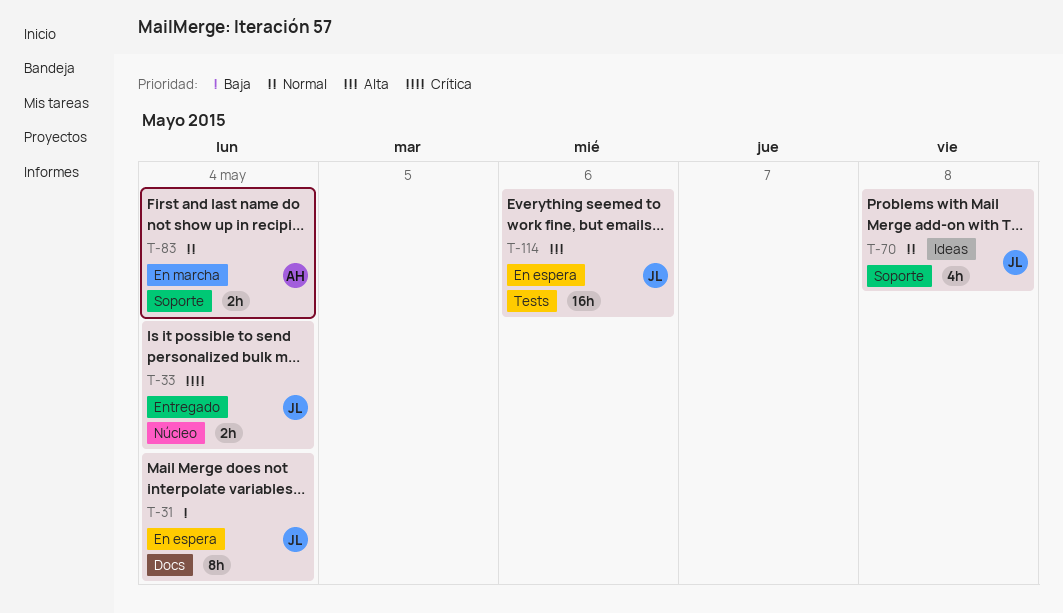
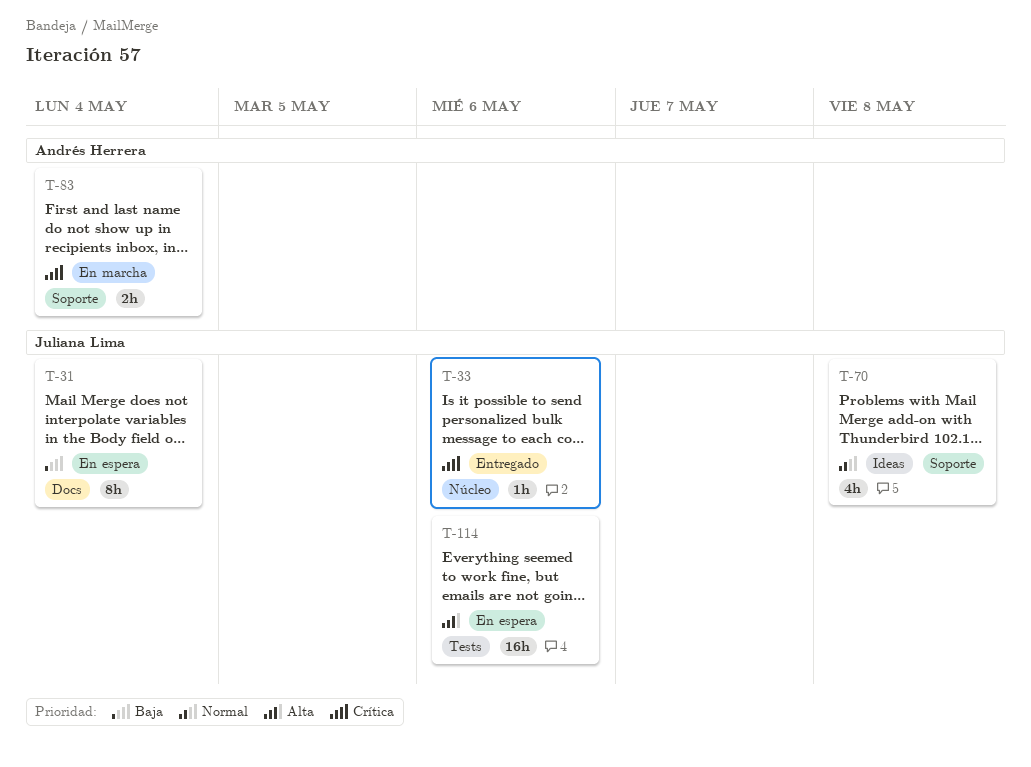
T-33, estimate: 2h -> 1h
T-33, due: May 4 -> May 6
T-83, priority: Normal -> Crítica

